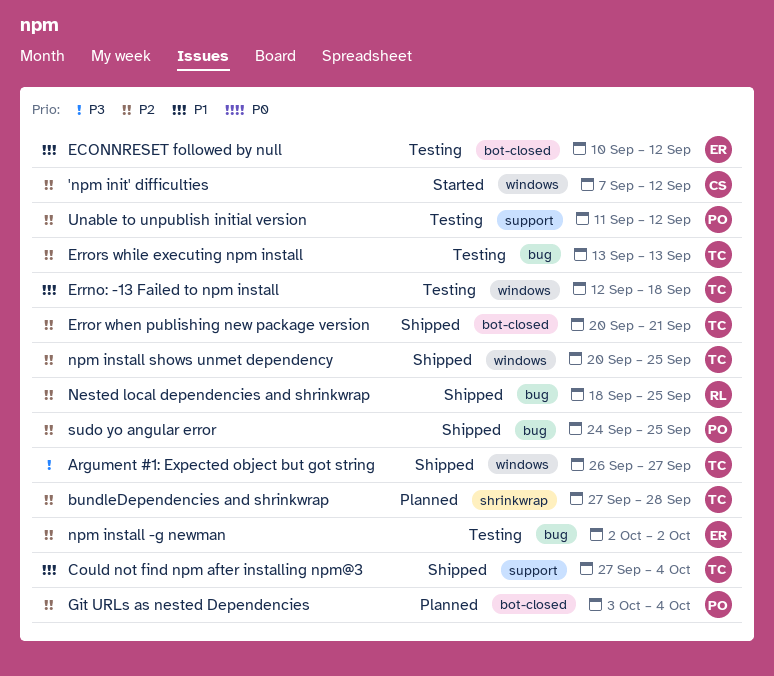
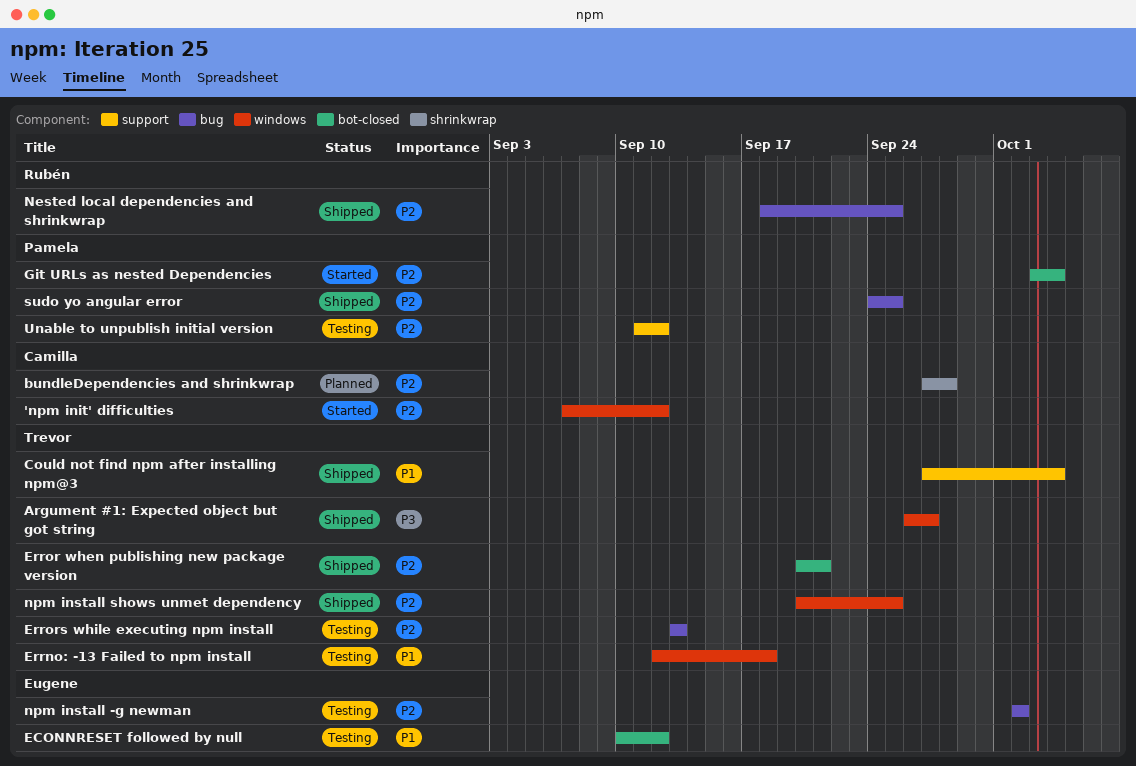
bundleDependencies and shrinkwrap, owner: Trevor -> Camilla
Git URLs as nested Dependencies, status: Planned -> Started

